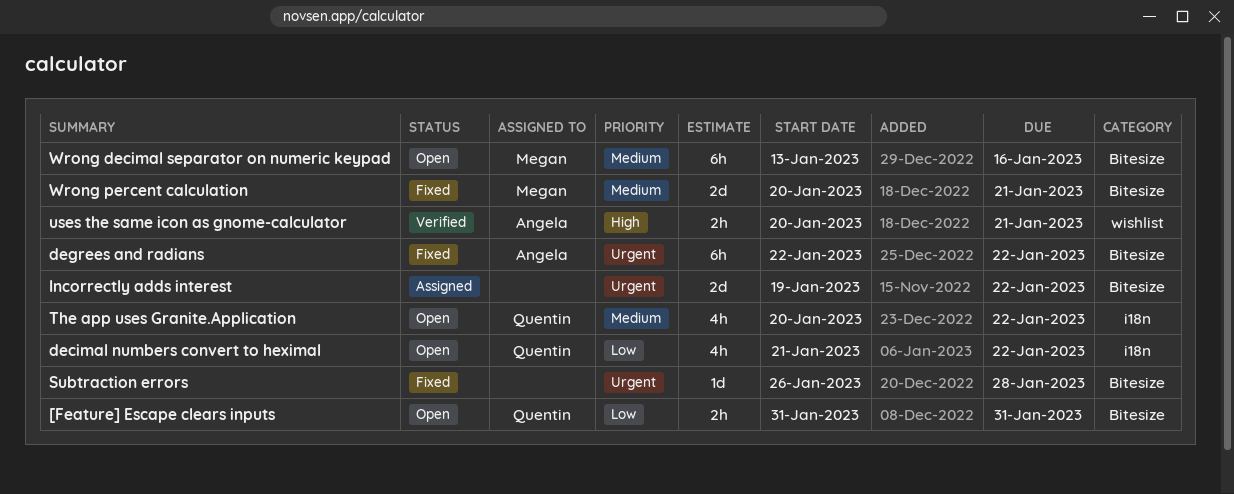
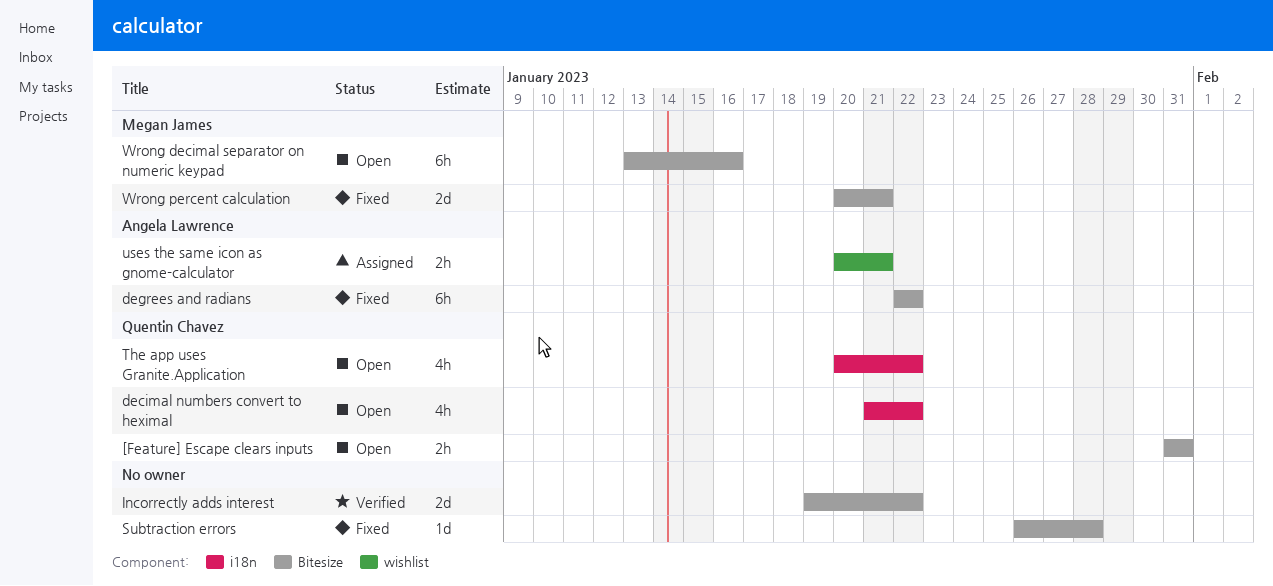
Incorrectly adds interest, status: Assigned -> Verified
uses the same icon as gnome-calculator, status: Verified -> Assigned

